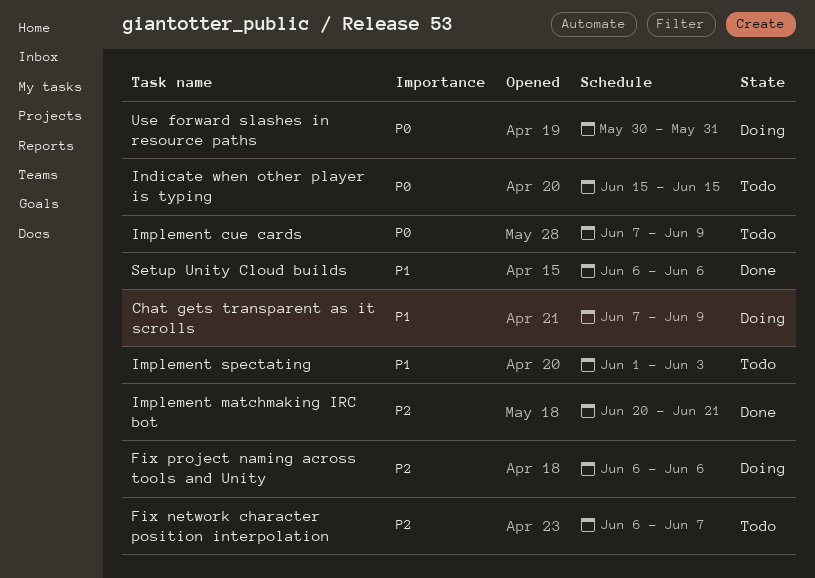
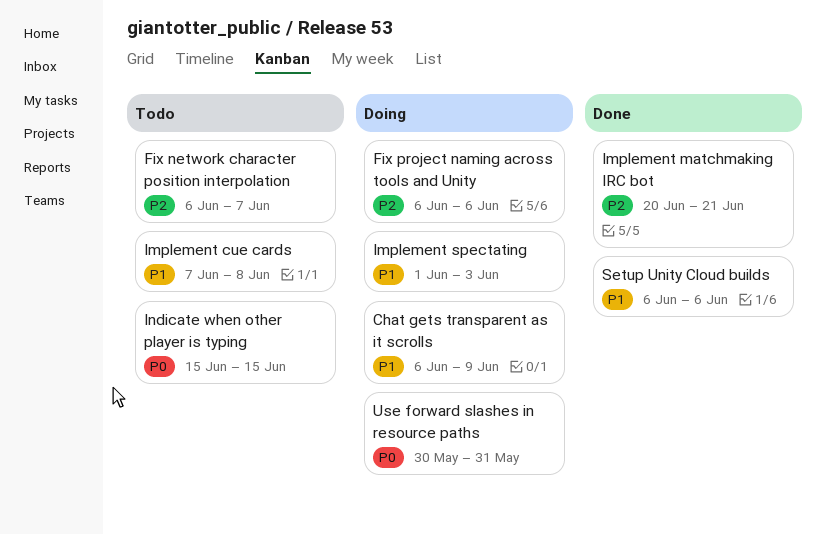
Chat gets transparent as it scrolls, start: Jun 7 -> Jun 6
Implement cue cards, priority: P0 -> P1
Implement cue cards, due: Jun 9 -> Jun 8
Implement spectating, status: Todo -> Doing

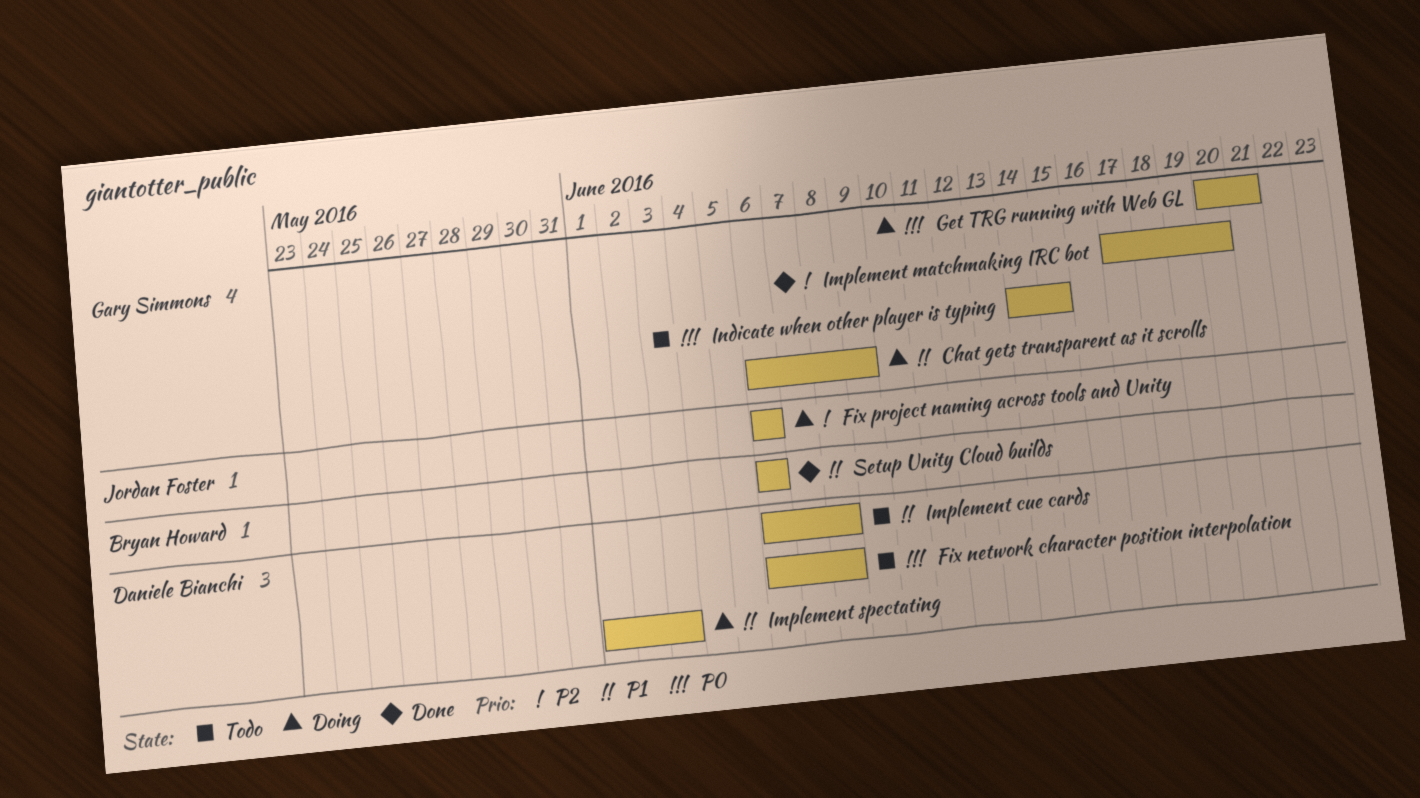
Fix network character position interpolation, priority: P2 -> P0
Fix network character position interpolation, due: Jun 7 -> Jun 8
Get TRG running with Web GL: none -> present
Implement cue cards, start: Jun 7 -> Jun 6
Implement matchmaking IRC bot, start: Jun 20 -> Jun 17
Implement matchmaking IRC bot, due: Jun 21 -> Jun 20
Indicate when other player is typing, start: Jun 15 -> Jun 14
Use forward slashes in resource paths: present -> none

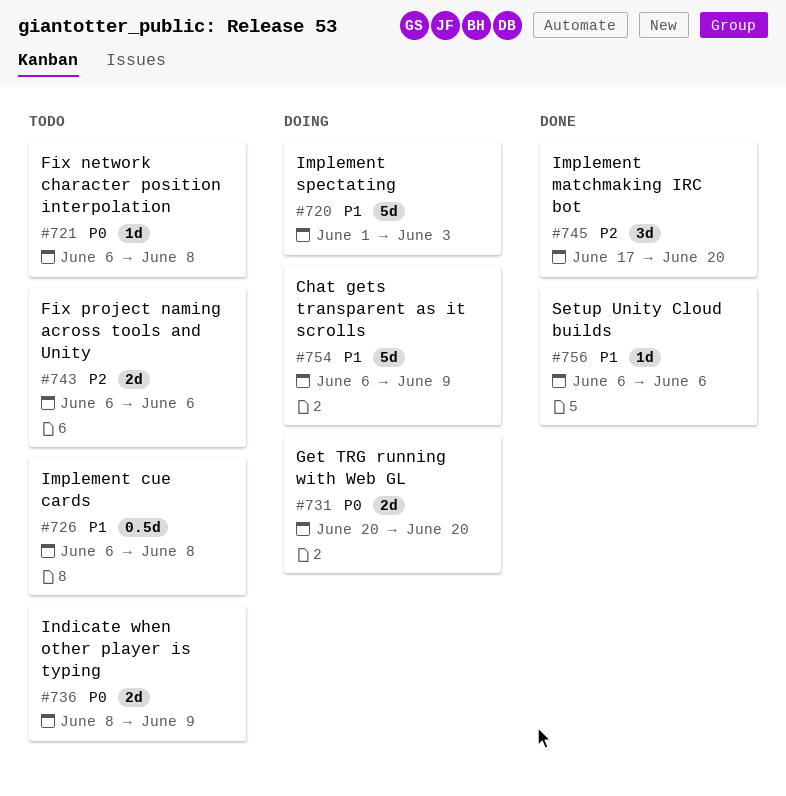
Fix project naming across tools and Unity, status: Doing -> Todo
Get TRG running with Web GL, due: Jun 21 -> Jun 20
Indicate when other player is typing, start: Jun 14 -> Jun 8
Indicate when other player is typing, due: Jun 15 -> Jun 9

